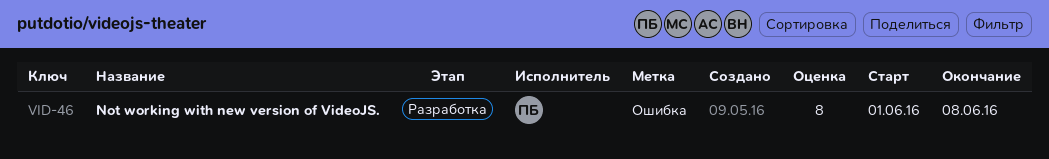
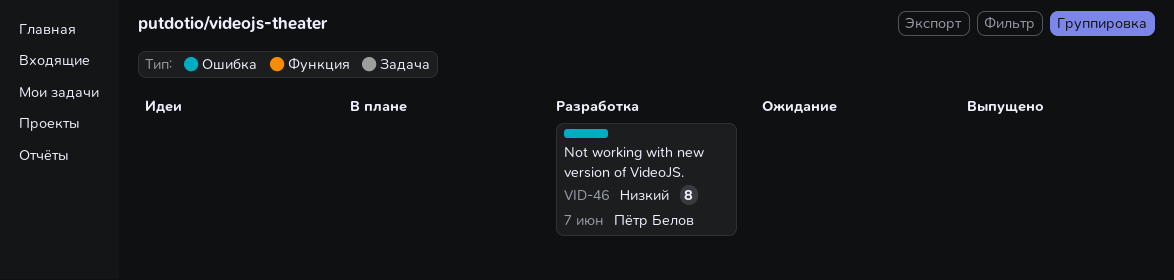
VID-46, due: Jun 8 -> Jun 7

